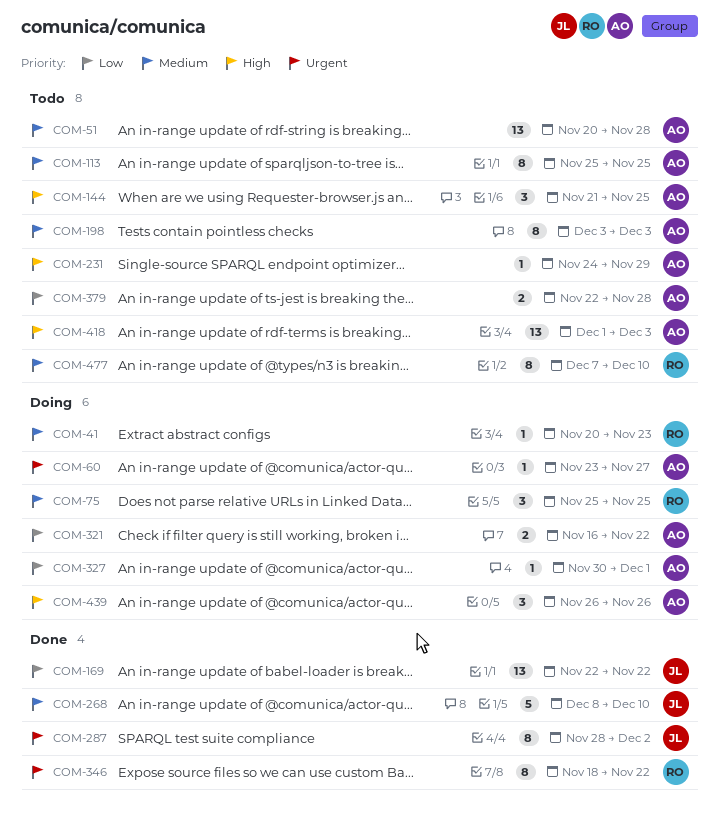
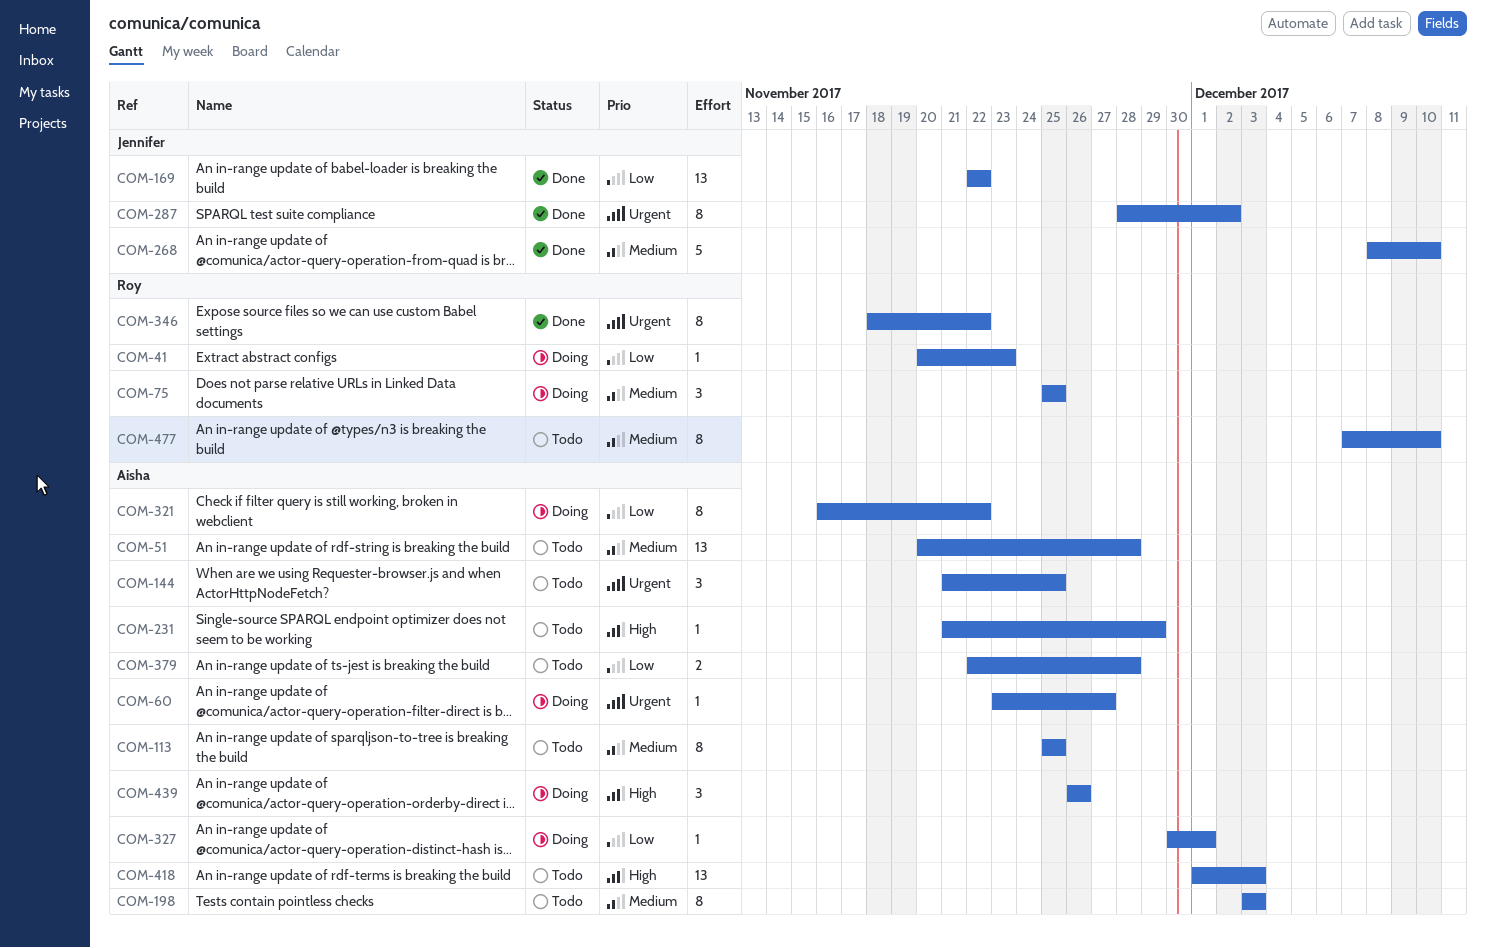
COM-41, priority: Medium -> Low
COM-144, priority: High -> Urgent
COM-231, start: Nov 24 -> Nov 21
COM-321, estimate: 2 -> 8

